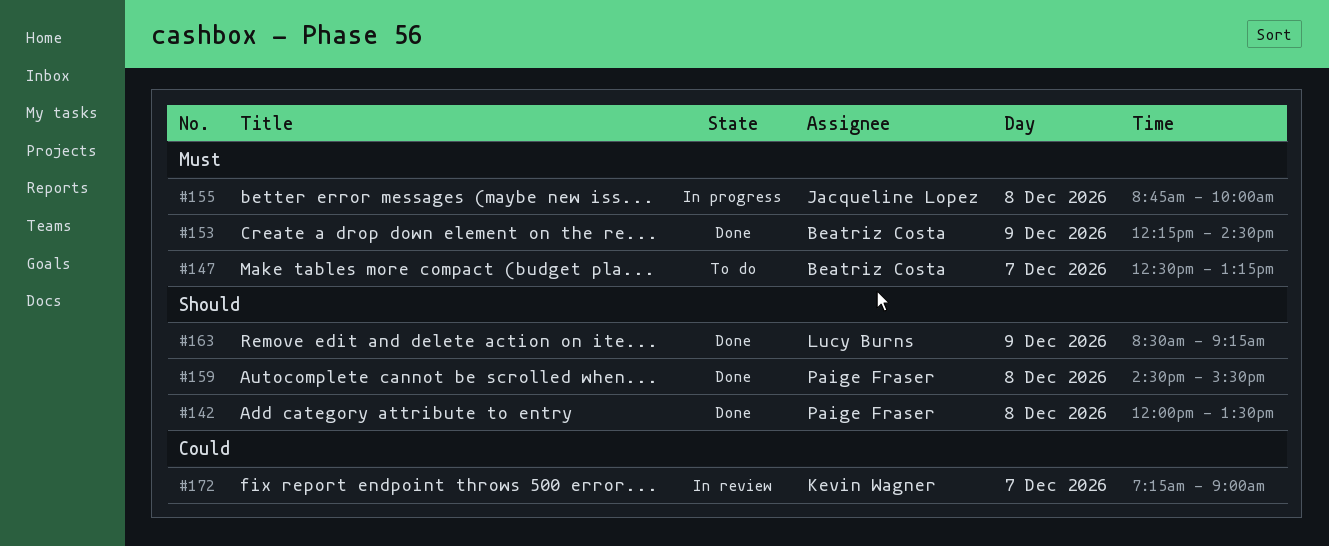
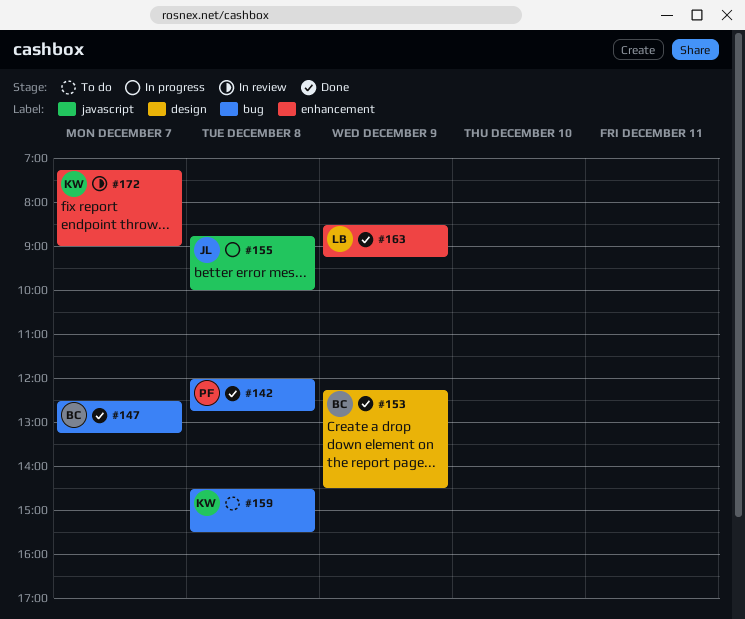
#142, ends: 13:30 -> 12:45
#147, status: To do -> Done
#159, status: Done -> To do
#159, owner: Paige Fraser -> Kevin Wagner

